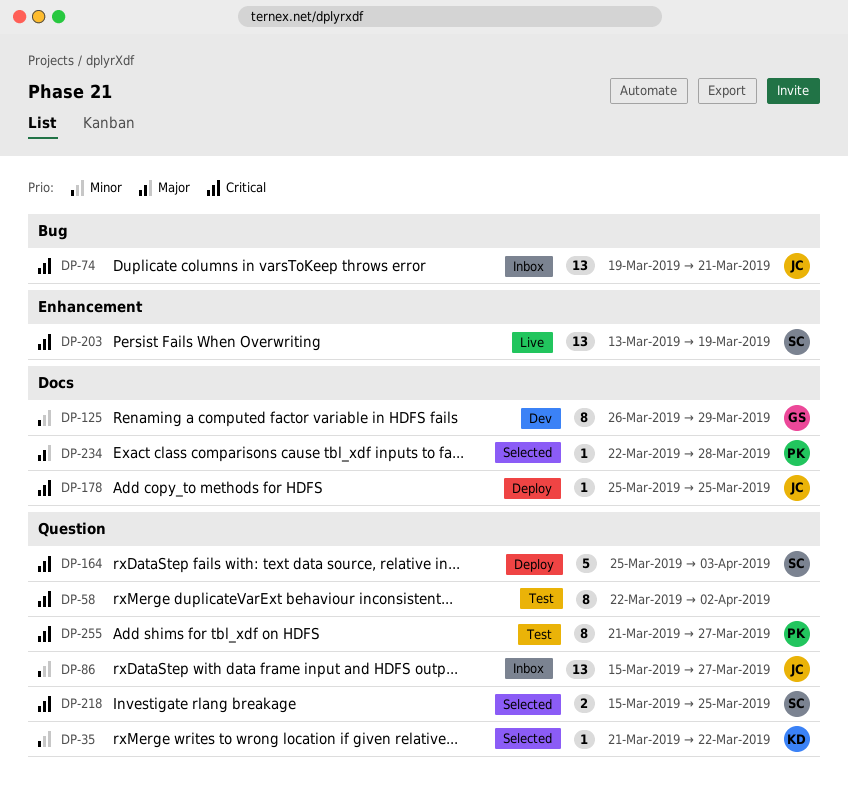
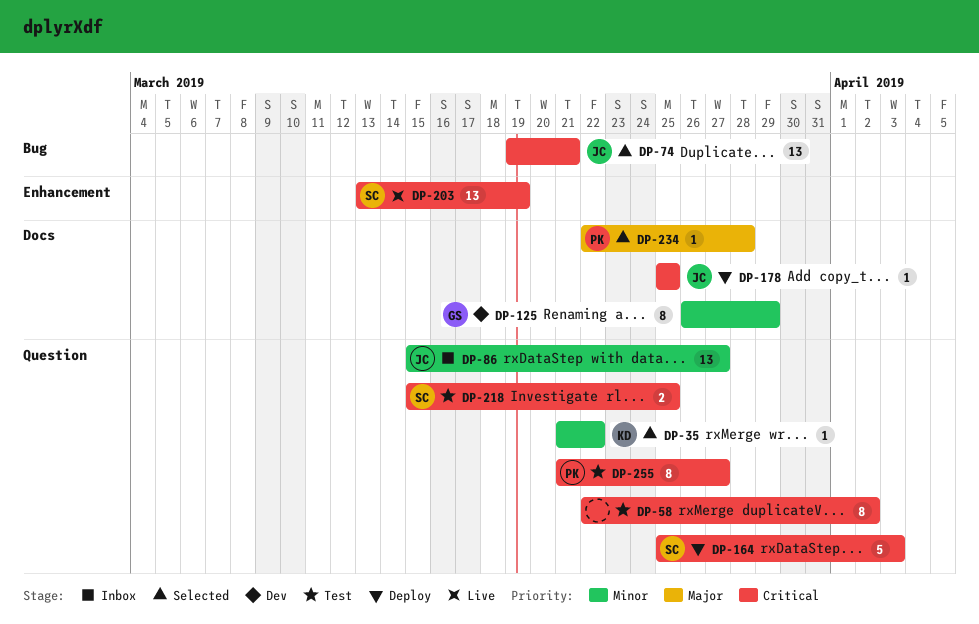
DP-74, status: Inbox -> Selected
DP-218, status: Selected -> Test

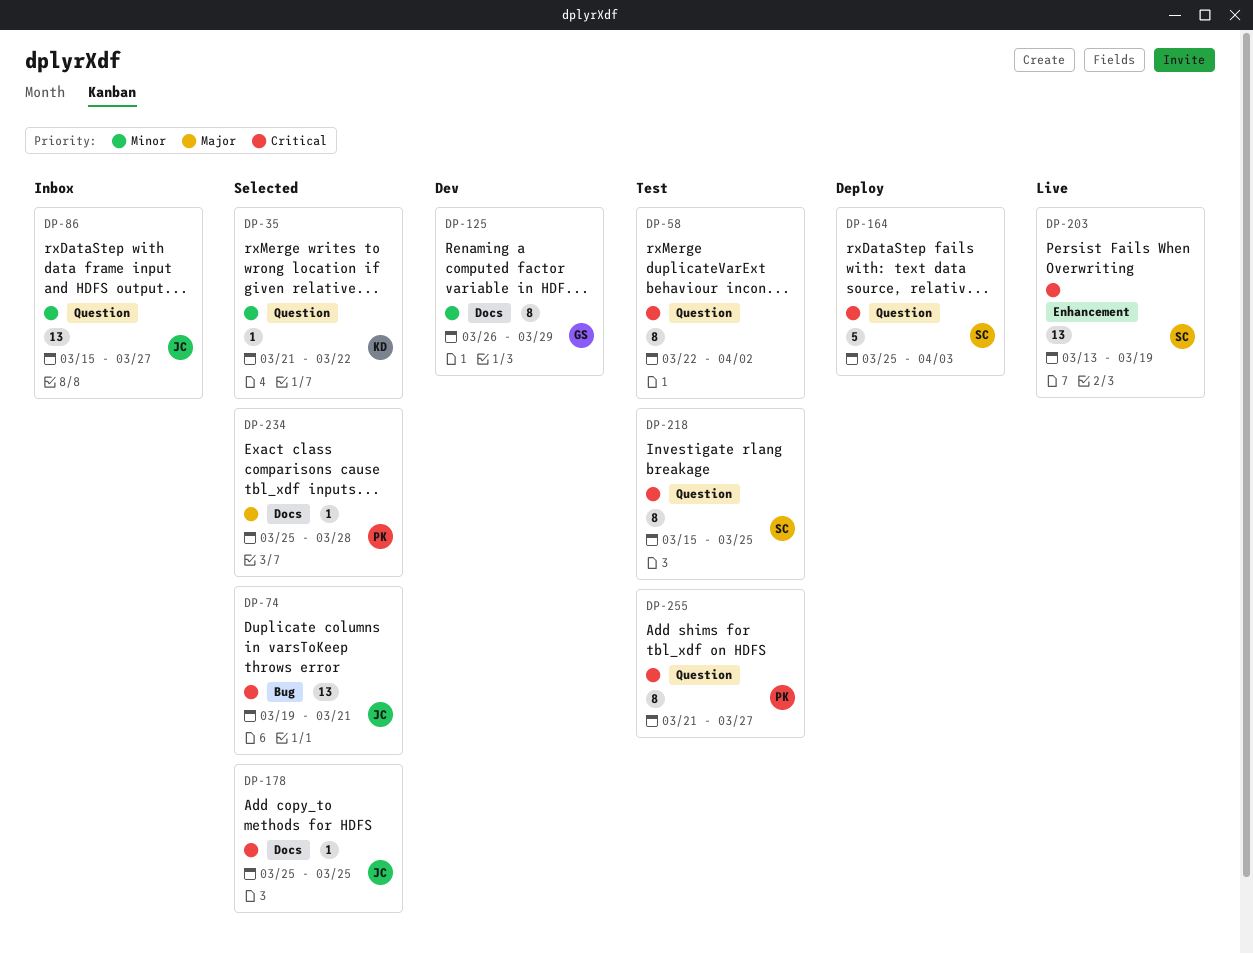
DP-178, status: Deploy -> Selected
DP-218, estimate: 2 -> 8
DP-234, start: Mar 22 -> Mar 25

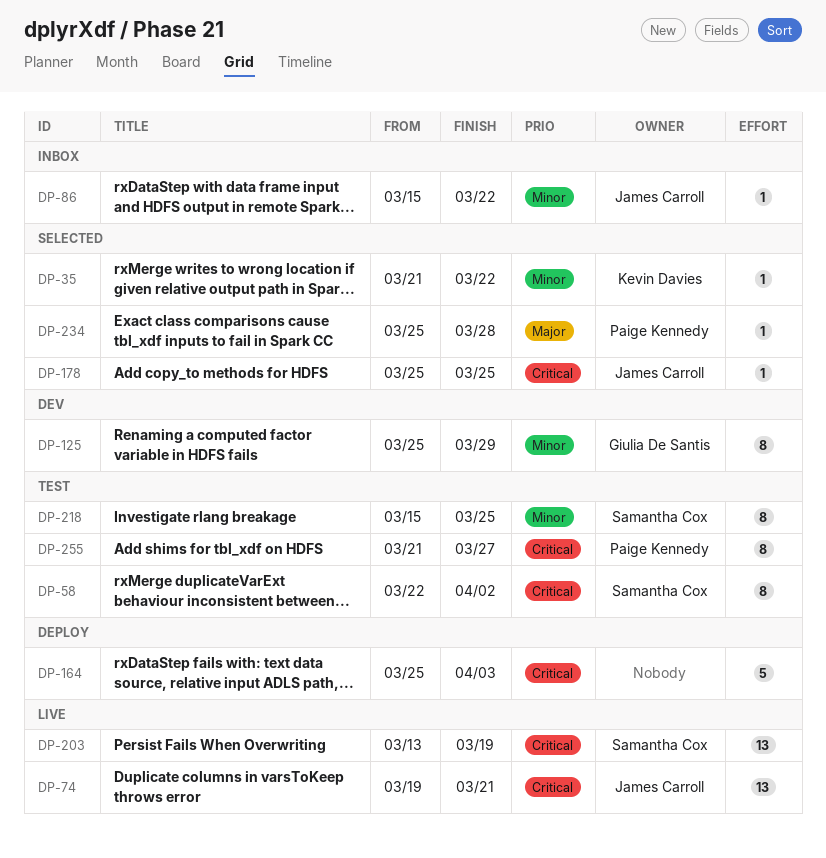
DP-58, owner: none -> Samantha Cox
DP-74, status: Selected -> Live
DP-86, estimate: 13 -> 1
DP-86, due: Mar 27 -> Mar 22
DP-125, start: Mar 26 -> Mar 25
DP-164, owner: Samantha Cox -> none
DP-218, priority: Critical -> Minor

